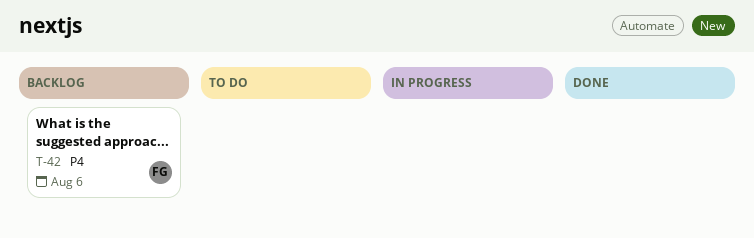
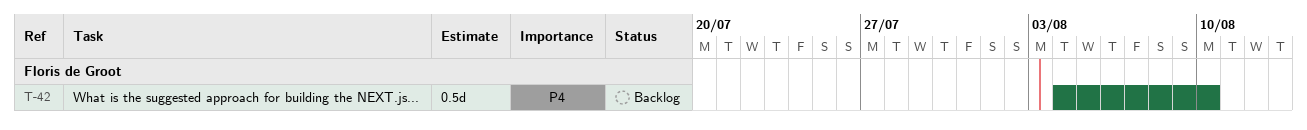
T-42, due: Aug 6 -> Aug 10

